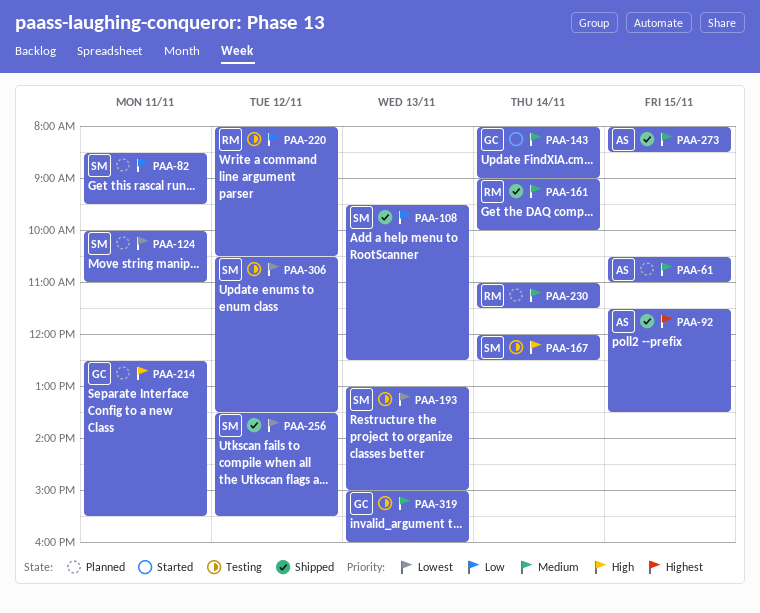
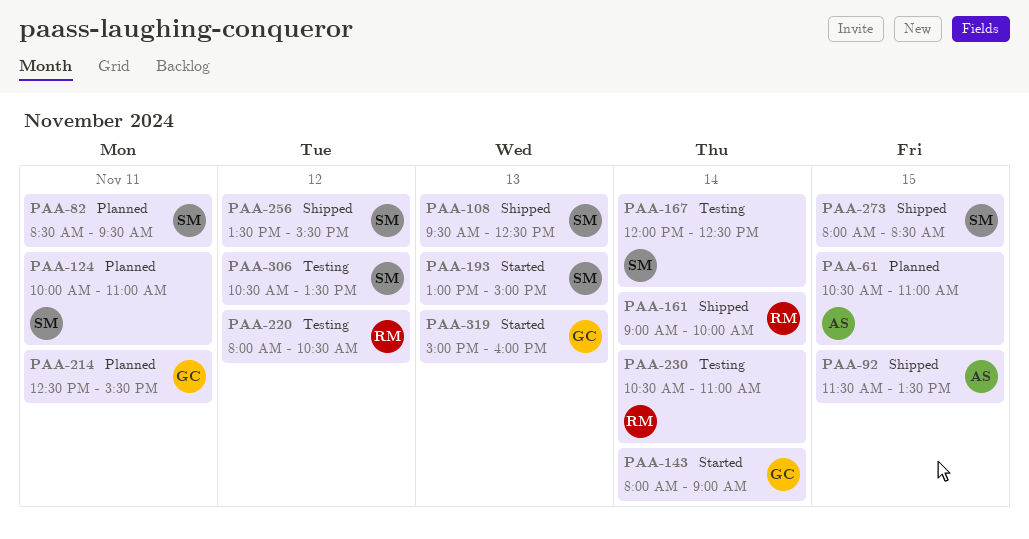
PAA-193, status: Testing -> Started
PAA-230, status: Planned -> Testing
PAA-230, begins: 11:00 -> 10:30
PAA-230, ends: 11:30 -> 11:00
PAA-273, owner: AS -> SM
PAA-319, status: Testing -> Started

